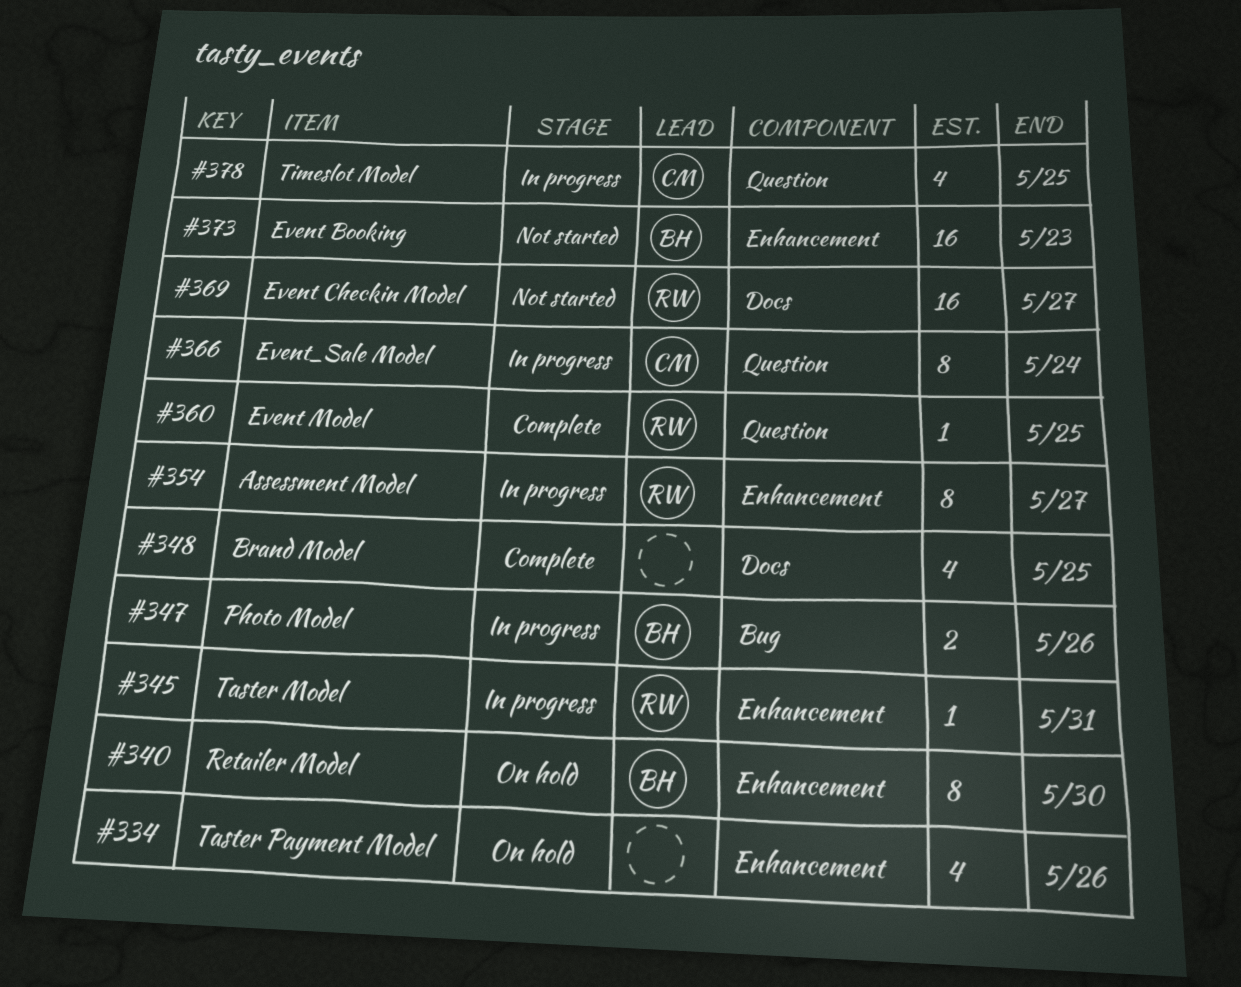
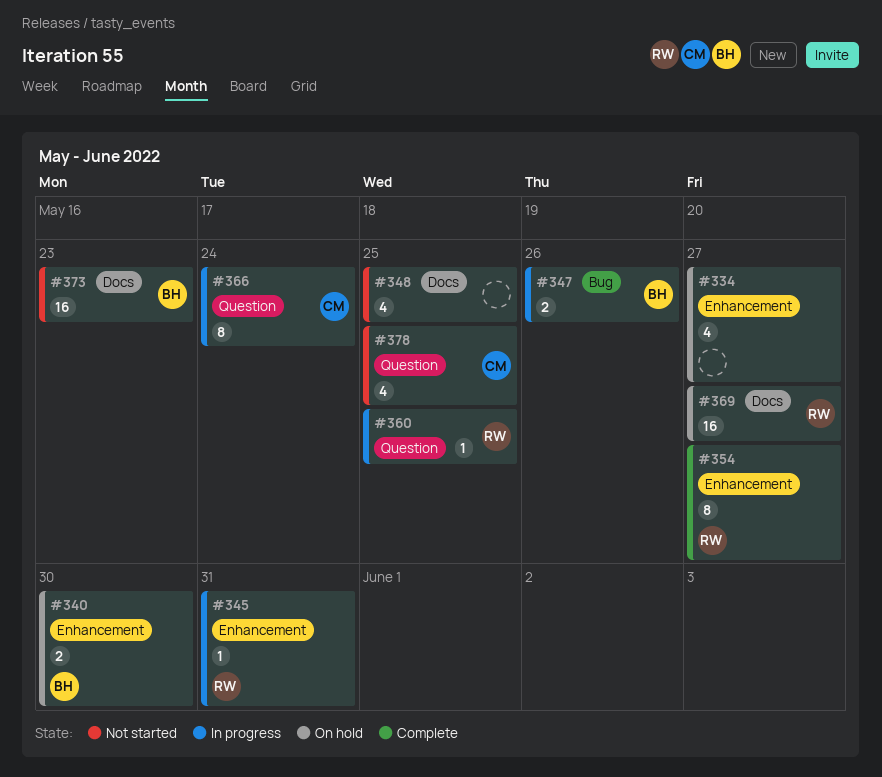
#334, due: May 26 -> May 27
#340, estimate: 8 -> 2
#348, status: Complete -> Not started
#354, status: In progress -> Complete
#360, status: Complete -> In progress
#369, status: Not started -> On hold
#373, label: Enhancement -> Docs
#378, status: In progress -> Not started

